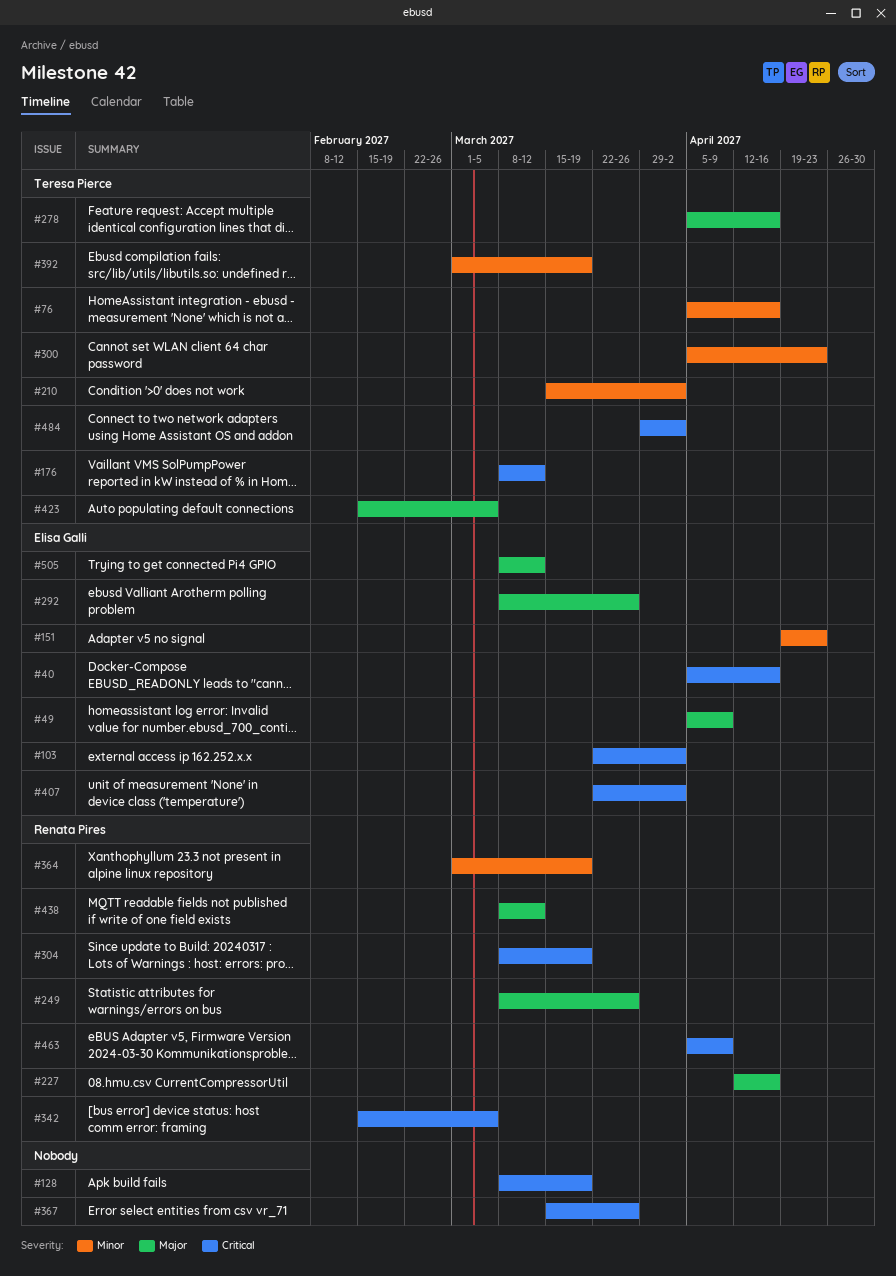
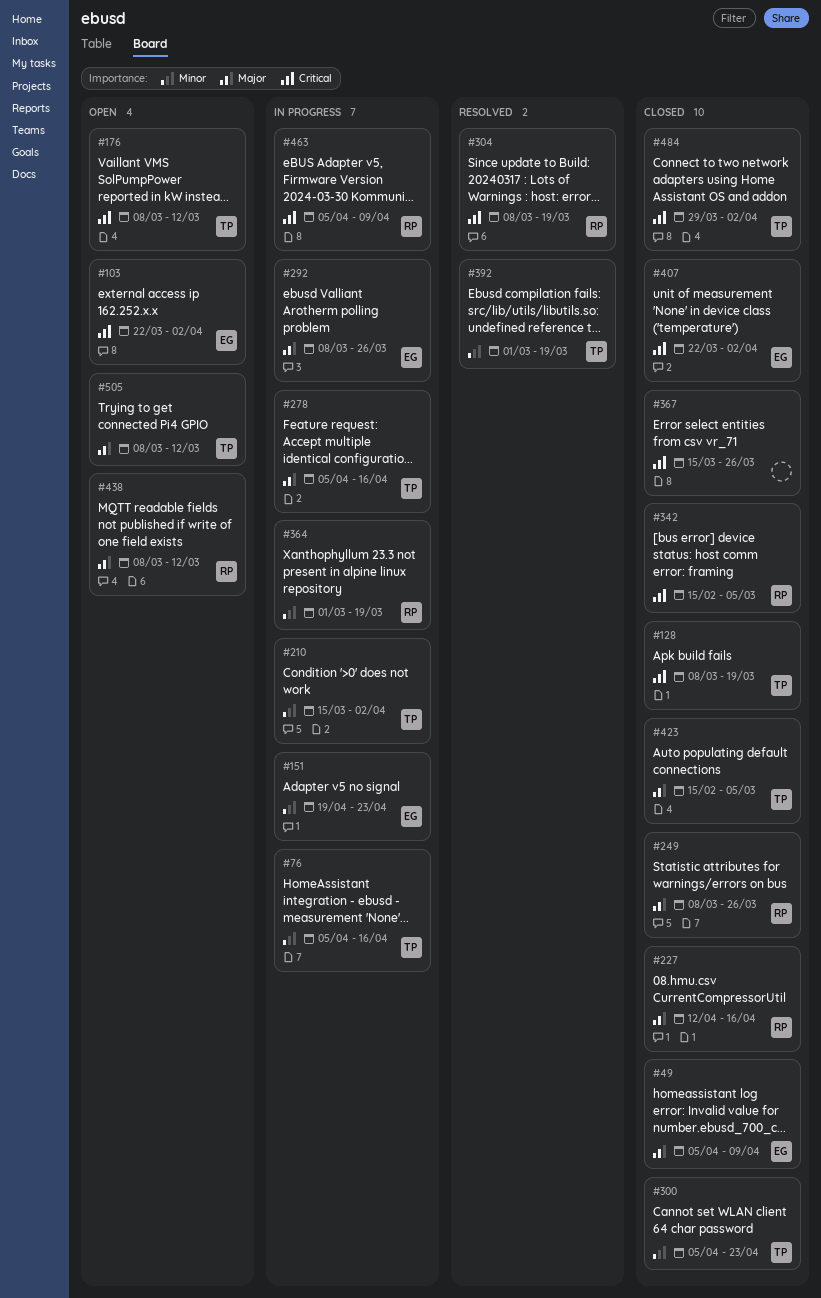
#40: present -> none
#128, owner: none -> Teresa Pierce
#505, owner: Elisa Galli -> Teresa Pierce

